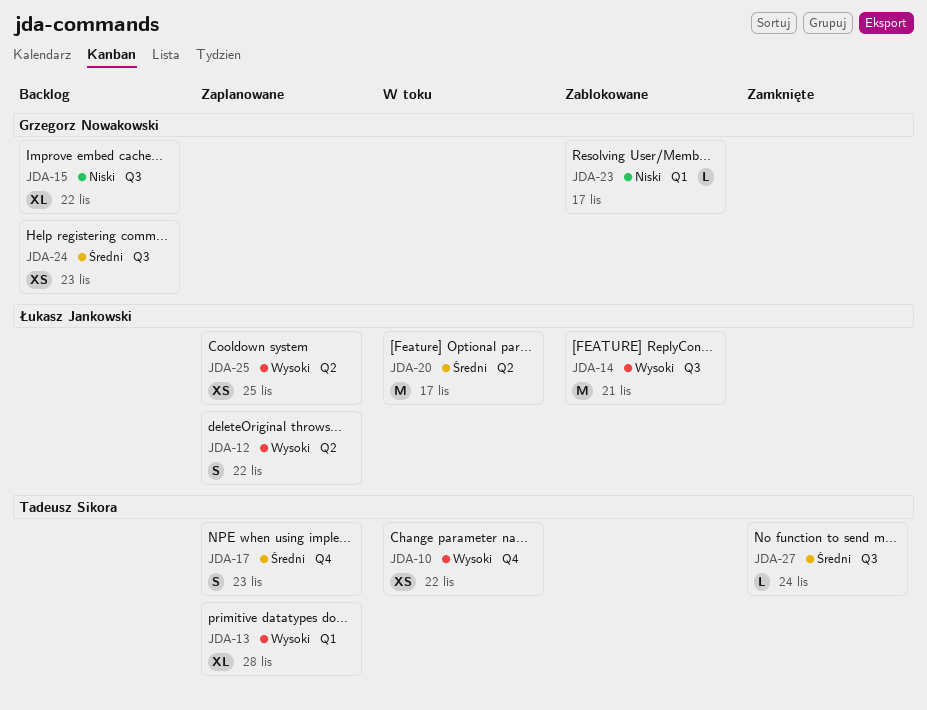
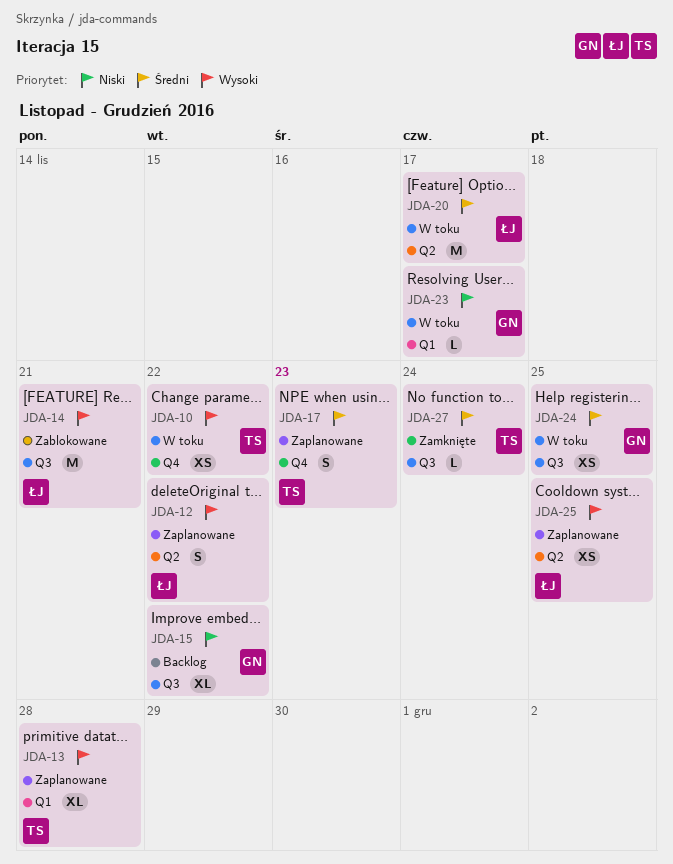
JDA-23, status: Zablokowane -> W toku
JDA-24, status: Backlog -> W toku
JDA-24, due: Nov 23 -> Nov 25

